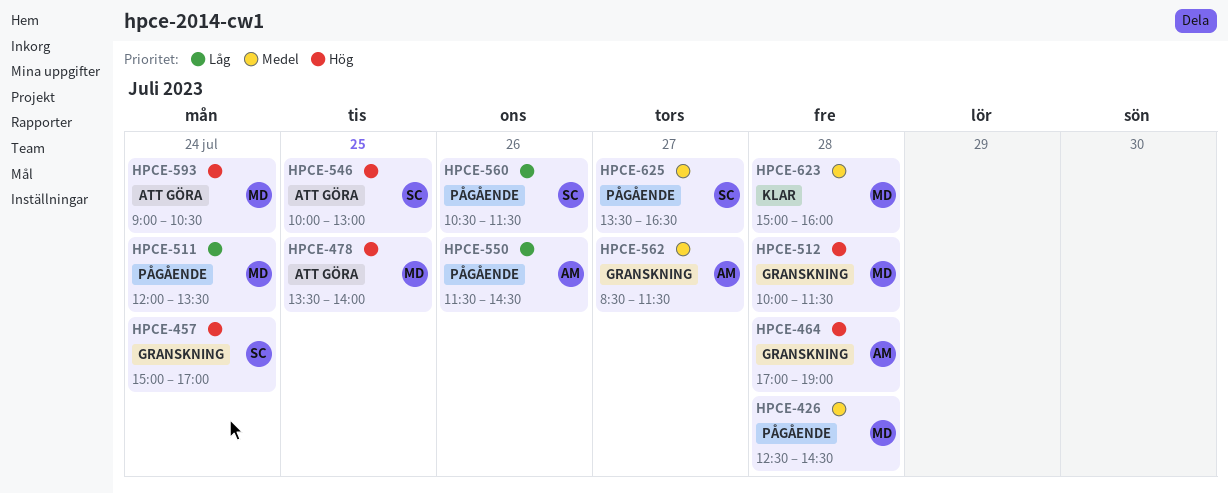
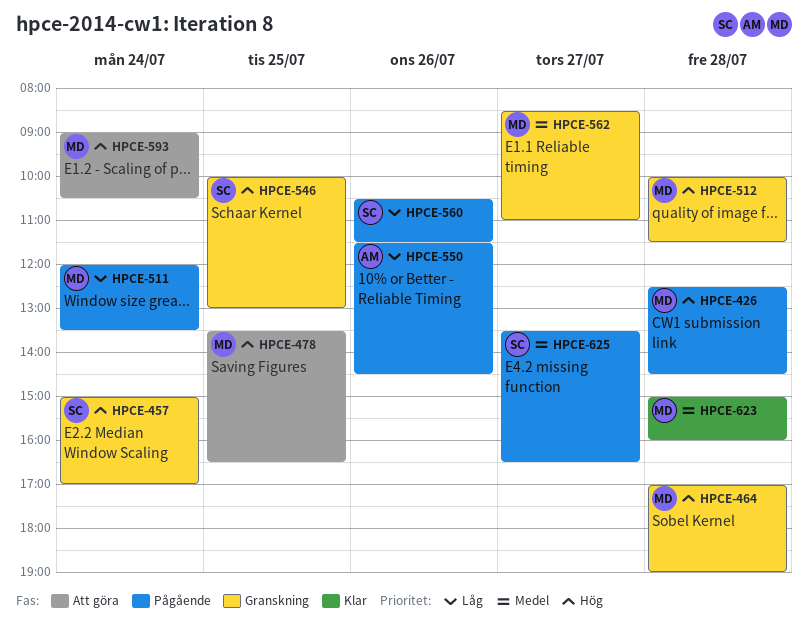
HPCE-426, priority: Medel -> Hög
HPCE-464, owner: AM -> MD
HPCE-478, ends: 14:00 -> 16:30
HPCE-546, status: Att göra -> Granskning
HPCE-562, owner: AM -> MD
HPCE-562, ends: 11:30 -> 11:00

